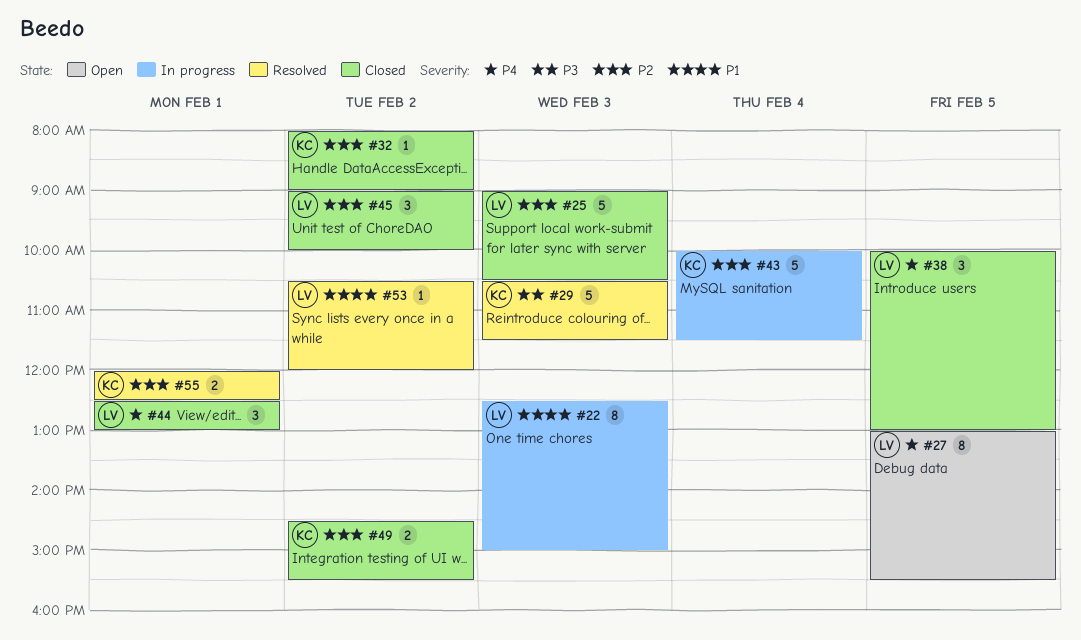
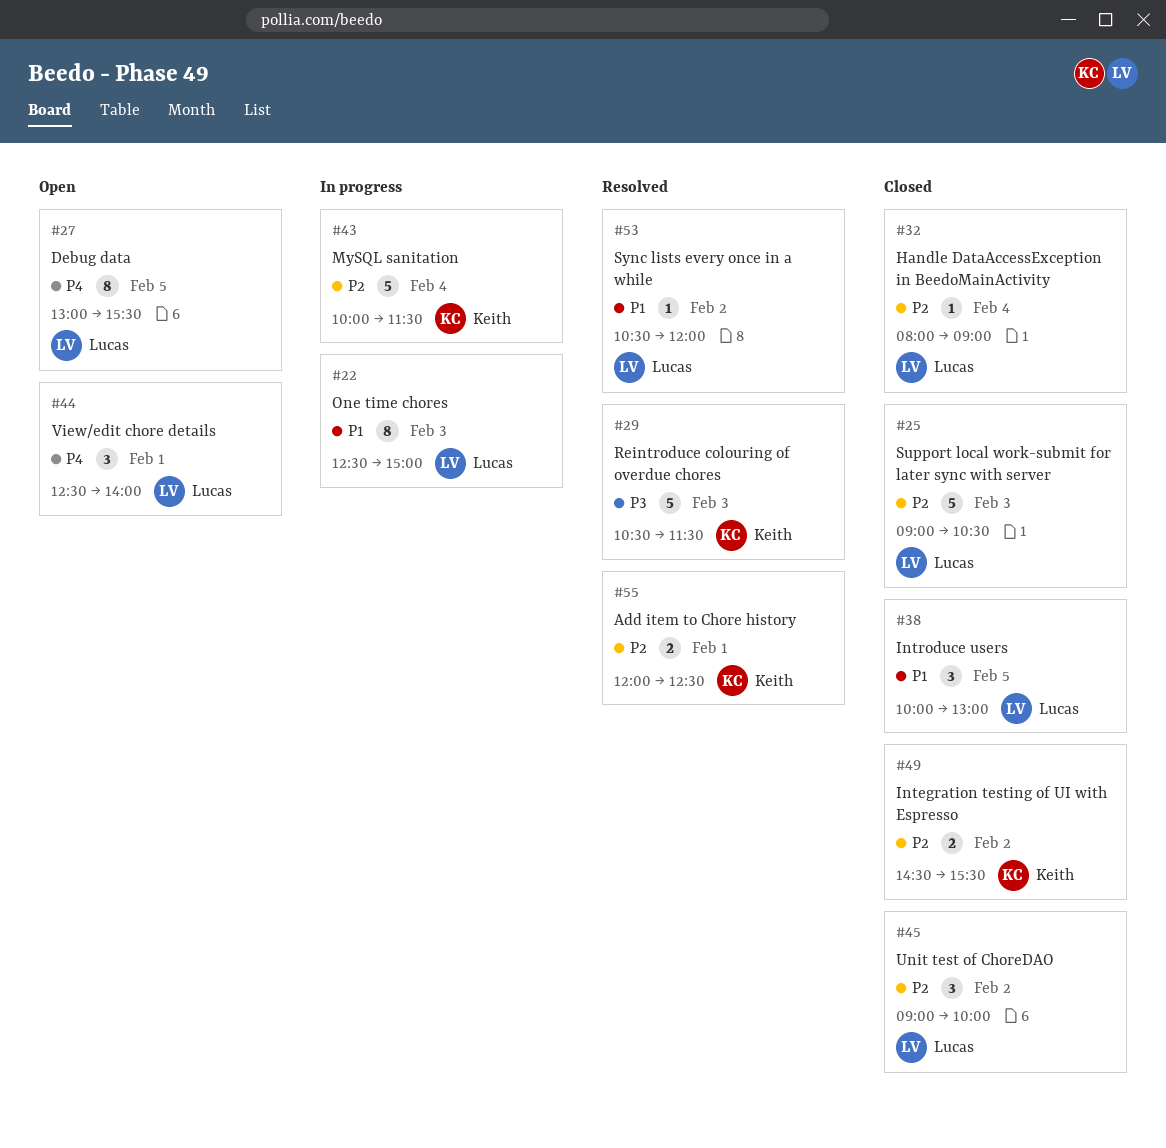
#32, owner: Keith -> Lucas
#32, day: Feb 2 -> Feb 4
#38, priority: P4 -> P1
#44, status: Closed -> Open
#44, ends: 13:00 -> 14:00

